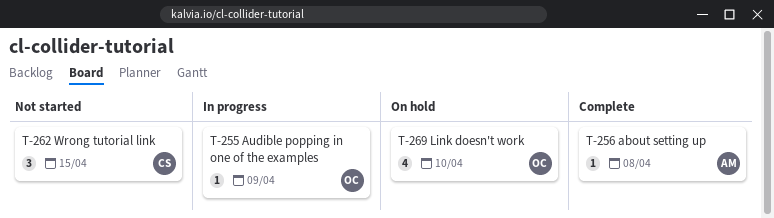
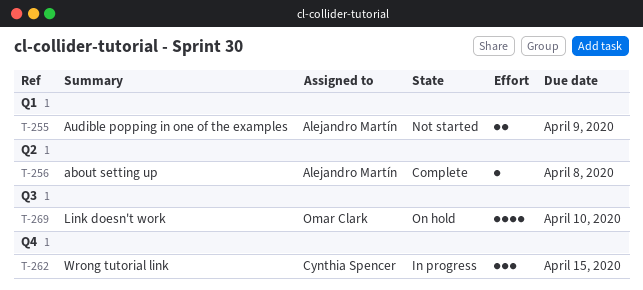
T-255, status: In progress -> Not started
T-255, owner: Omar Clark -> Alejandro Martín
T-255, estimate: 1 -> 2
T-262, status: Not started -> In progress

